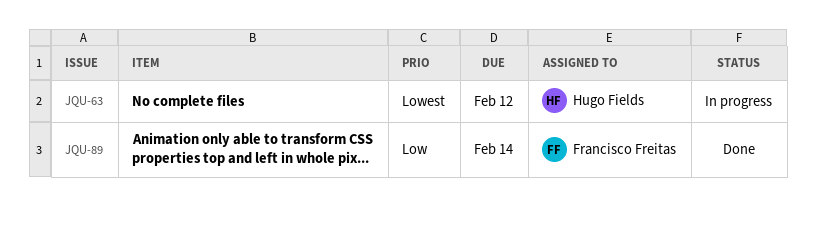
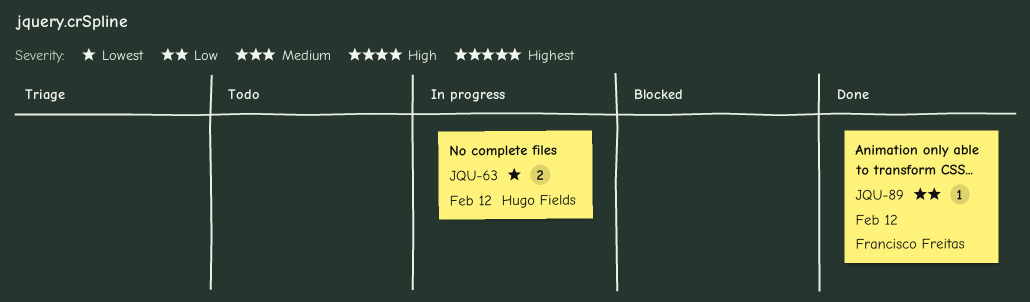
JQU-89, due: Feb 14 -> Feb 12

